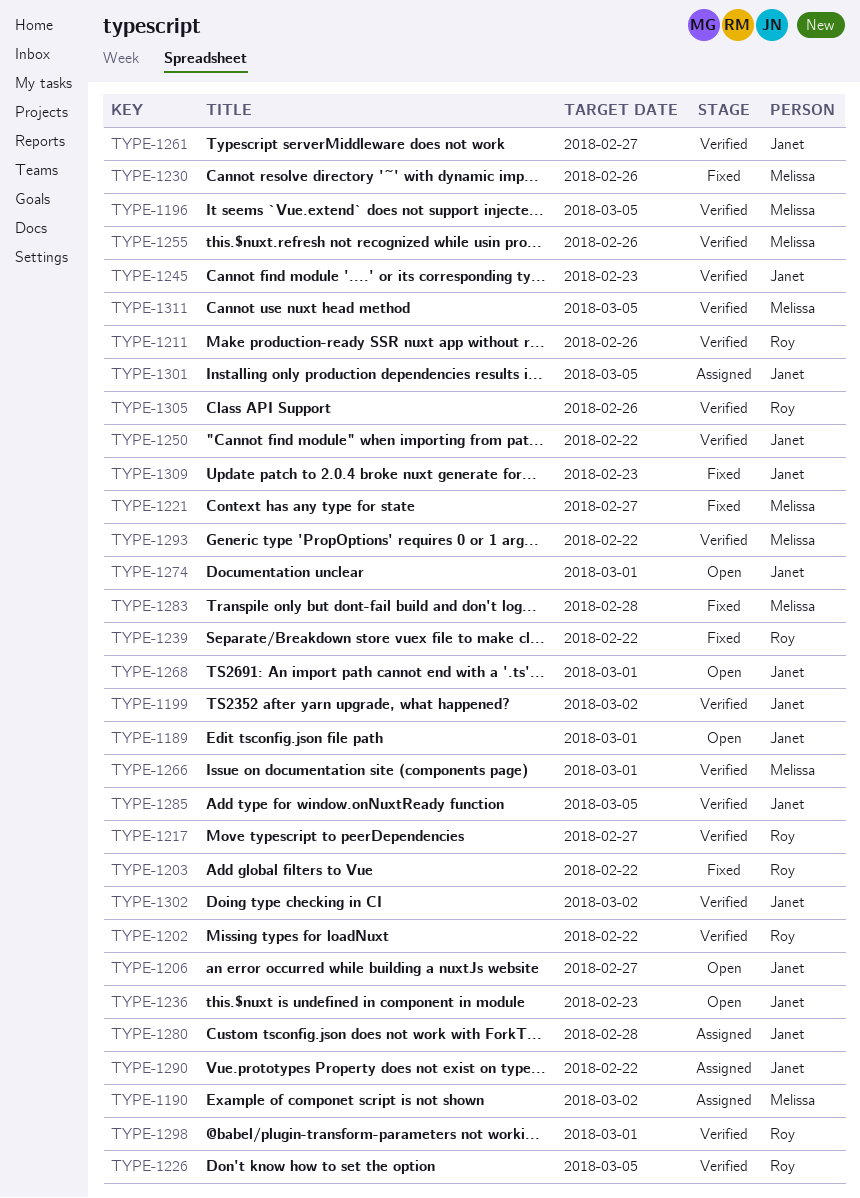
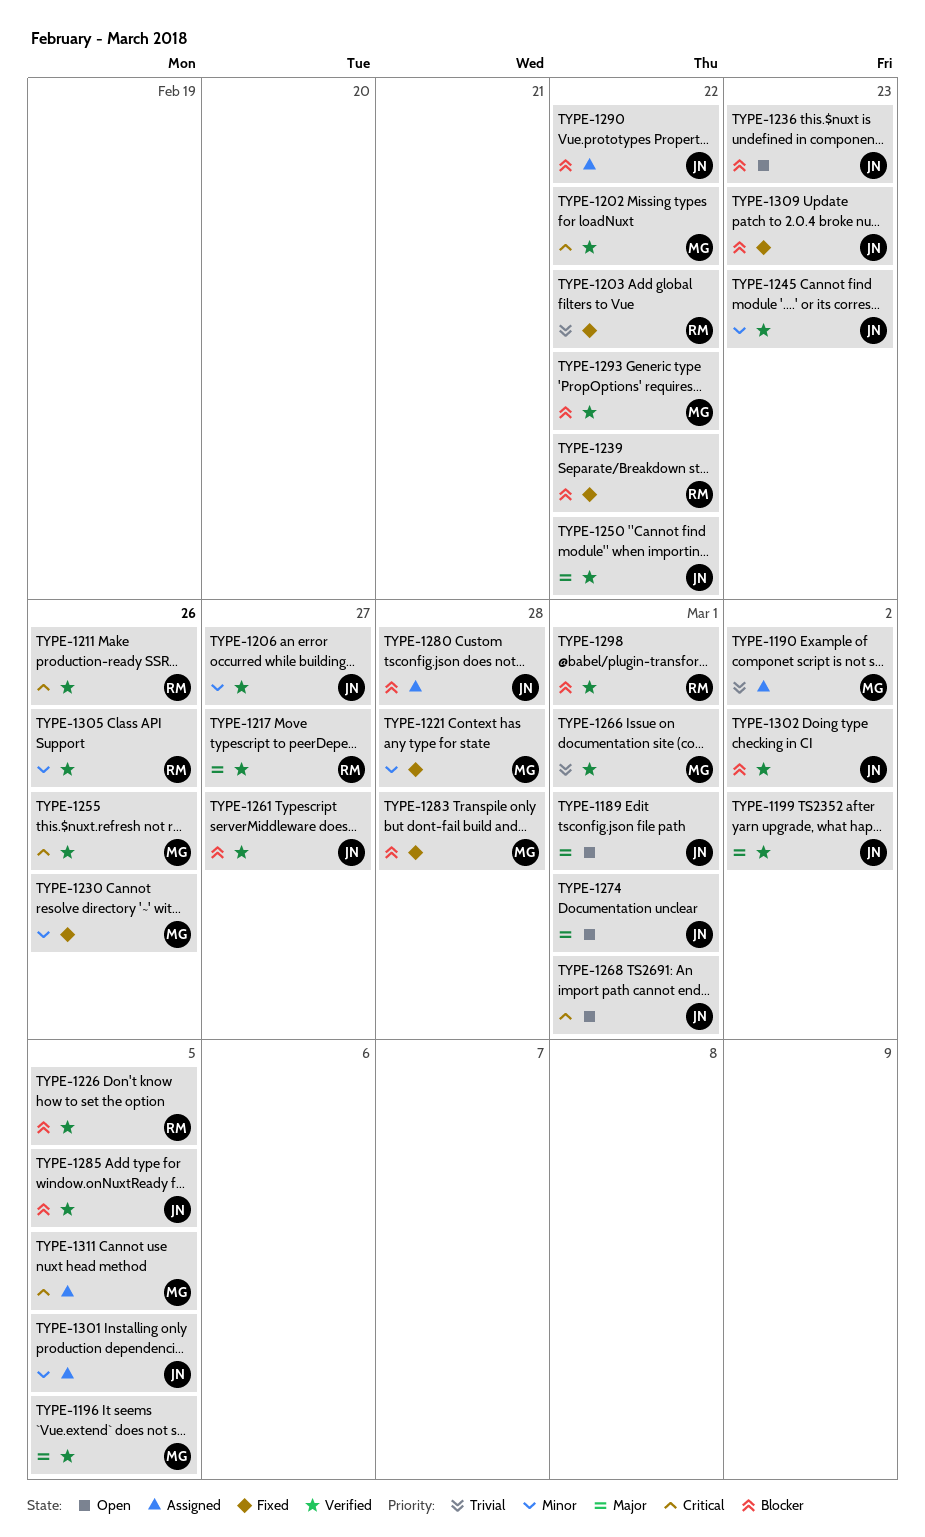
TYPE-1202, owner: Roy -> Melissa
TYPE-1206, status: Open -> Verified
TYPE-1221, due: Feb 27 -> Feb 28
TYPE-1311, status: Verified -> Assigned

